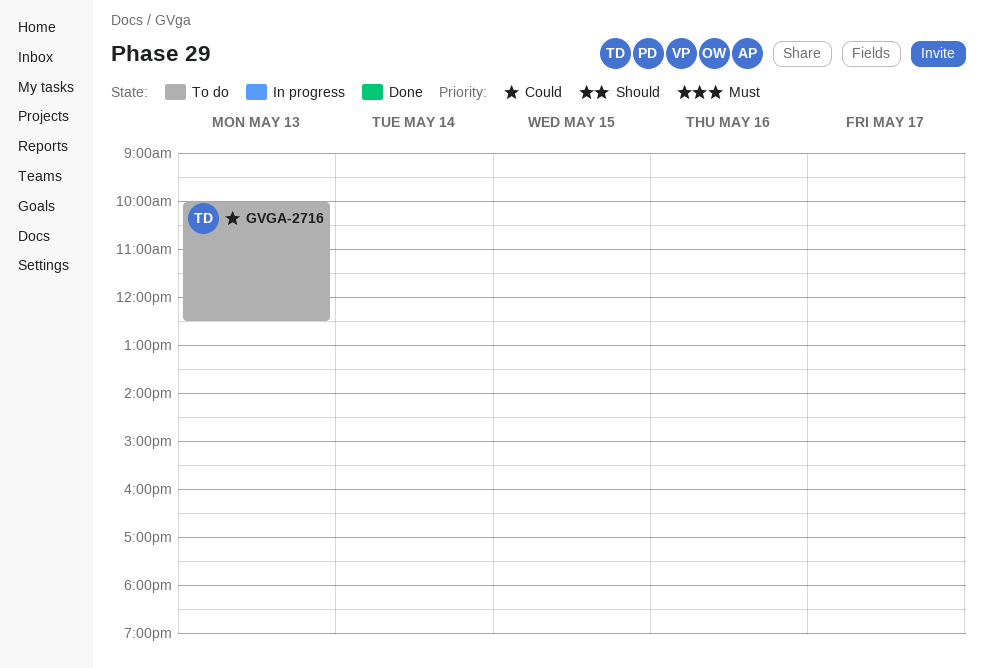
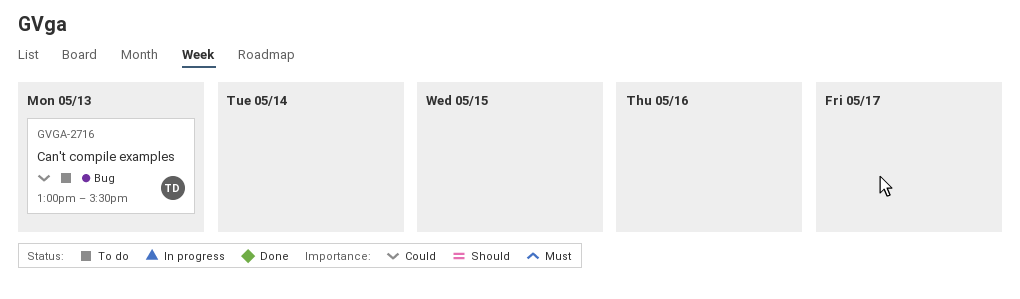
GVGA-2716, begins: 10:00 -> 13:00
GVGA-2716, ends: 12:30 -> 15:30

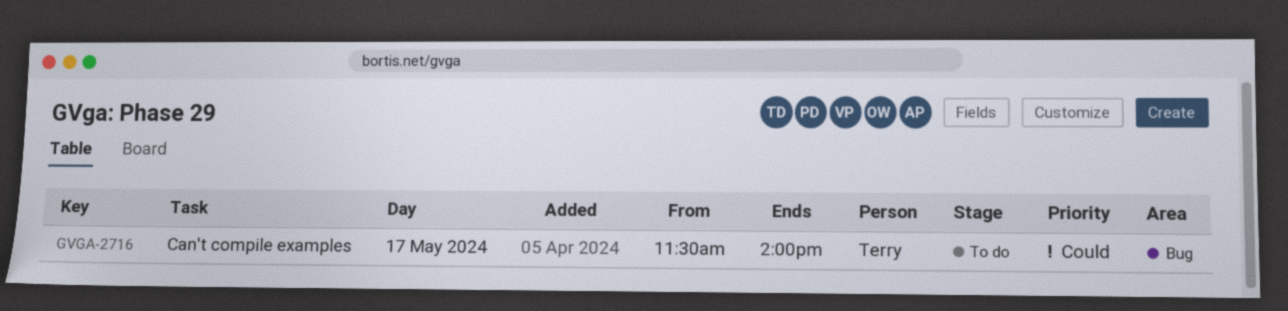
GVGA-2716, day: May 13 -> May 17
GVGA-2716, begins: 13:00 -> 11:30
GVGA-2716, ends: 15:30 -> 14:00

